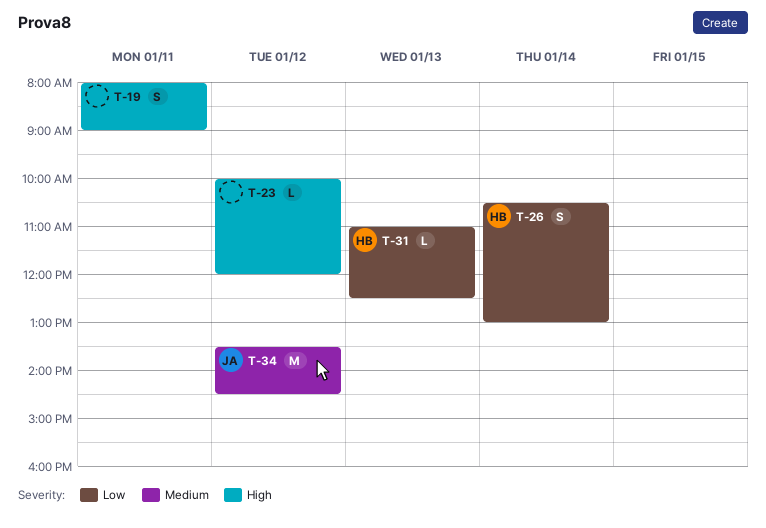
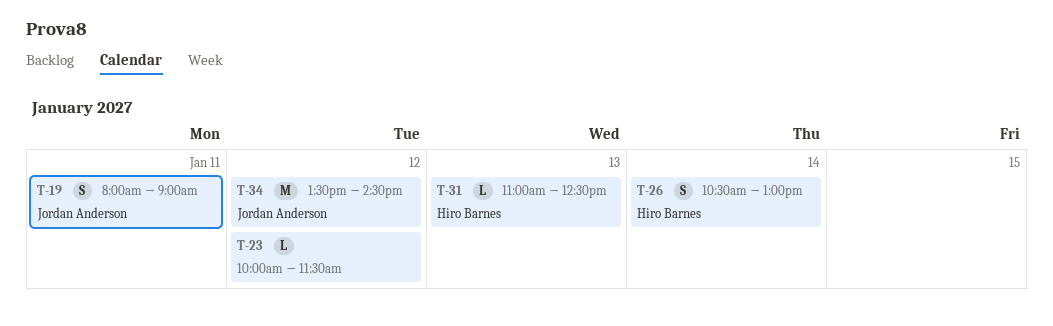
T-19, owner: none -> Jordan Anderson
T-23, ends: 12:00 -> 11:30

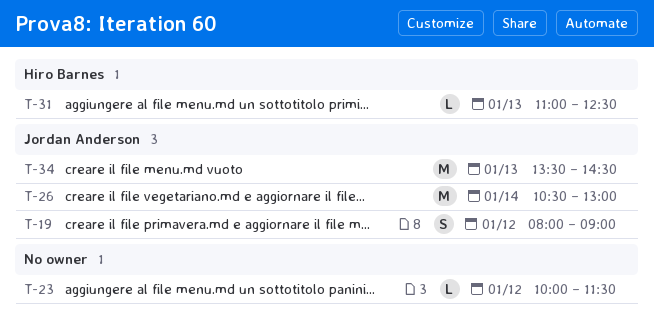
T-19, day: Jan 11 -> Jan 12
T-26, owner: Hiro Barnes -> Jordan Anderson
T-26, estimate: S -> M
T-34, day: Jan 12 -> Jan 13

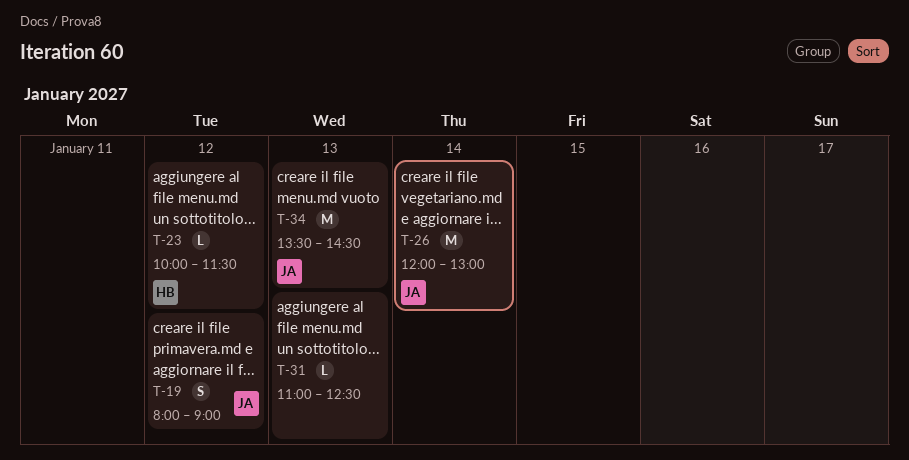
T-23, owner: none -> Hiro Barnes
T-26, begins: 10:30 -> 12:00
T-31, owner: Hiro Barnes -> none

